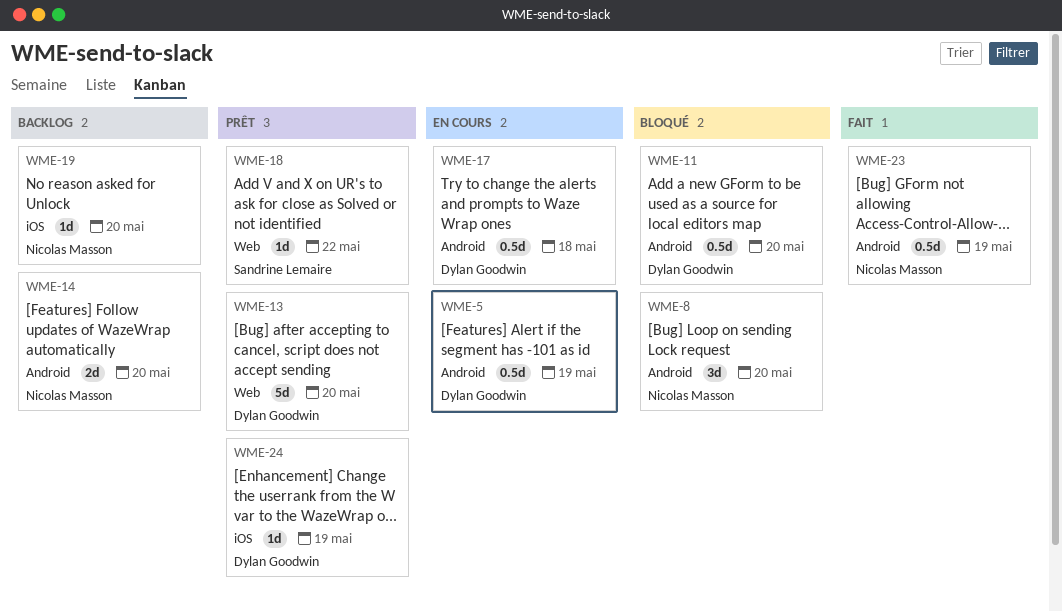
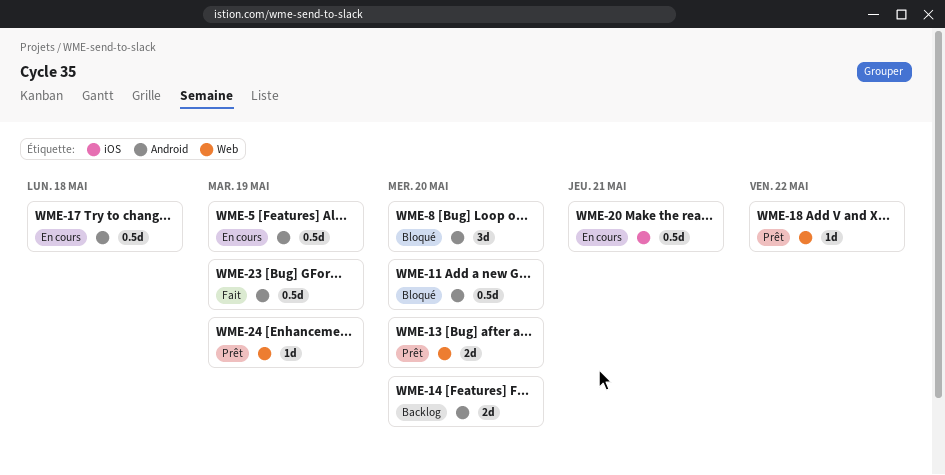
WME-13, estimate: 5d -> 2d
WME-19: present -> none
WME-20: none -> present
WME-24, label: iOS -> Web

